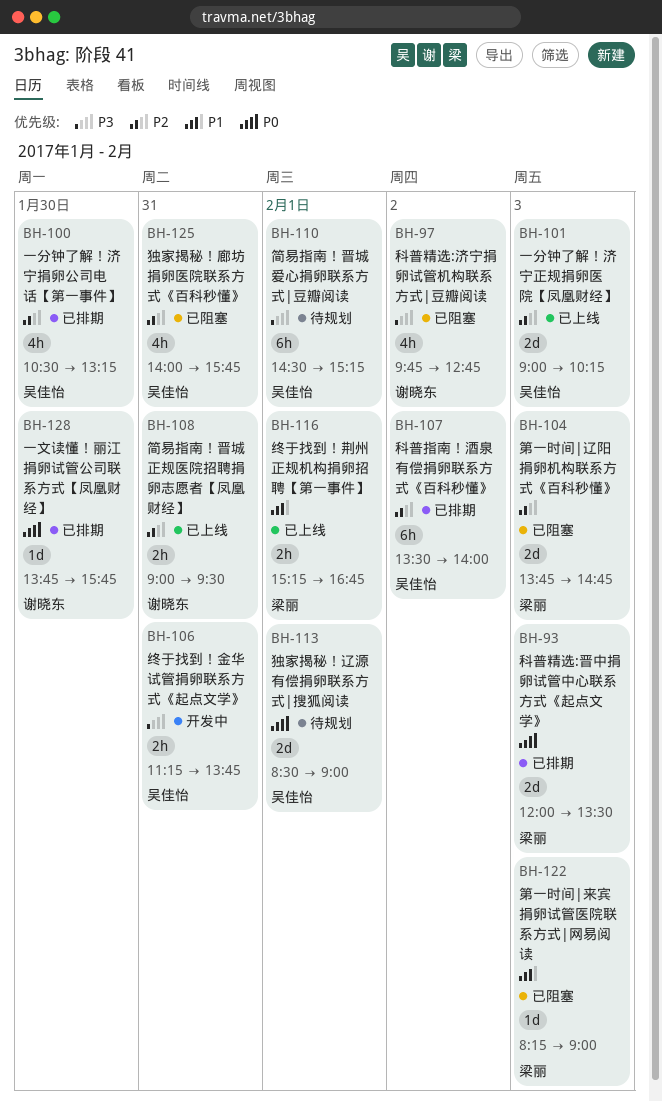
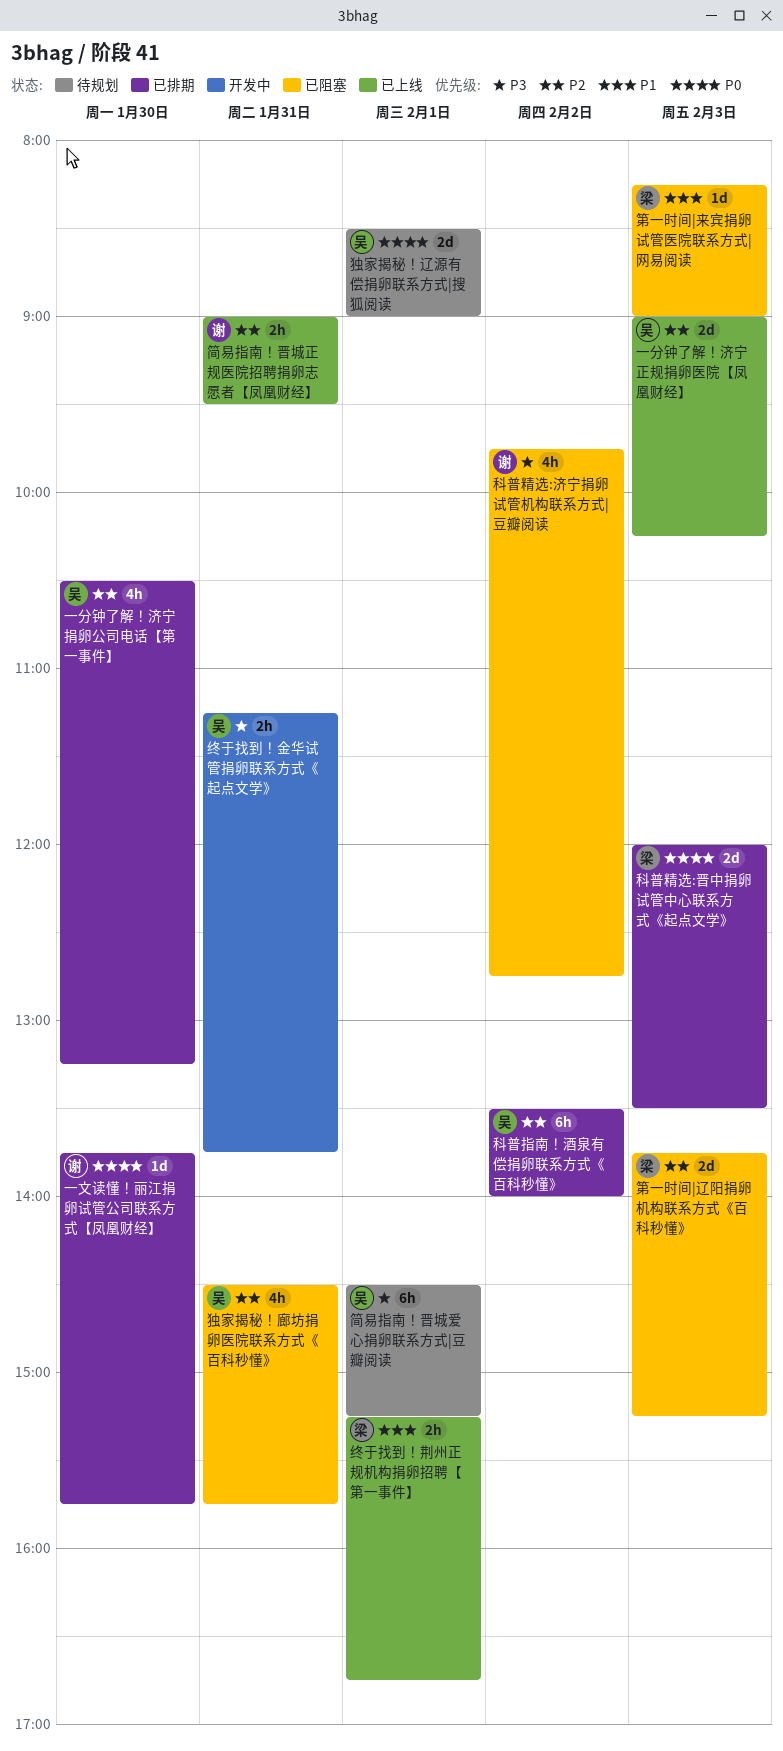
独家揭秘！廊坊捐卵医院联系方式《百科秒懂》, begins: 14:00 -> 14:30
第一时间|辽阳捐卵机构联系方式《百科秒懂》, ends: 14:45 -> 15:15

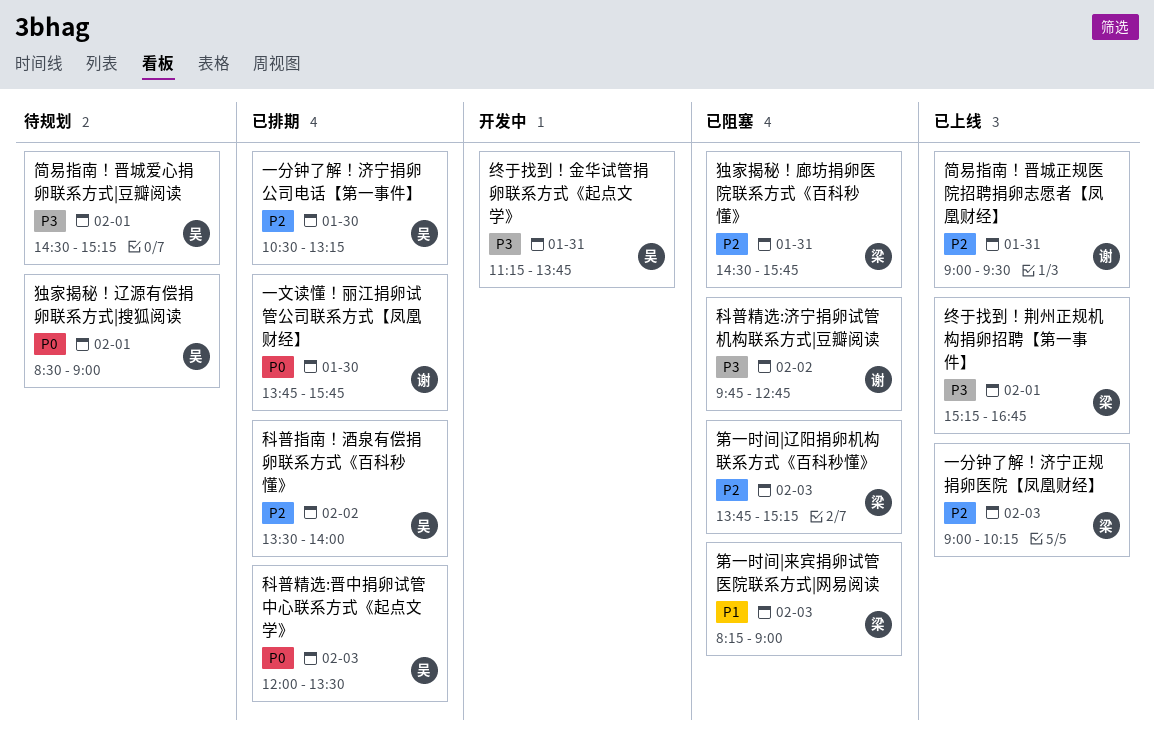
一分钟了解！济宁正规捐卵医院【凤凰财经】, owner: 吴 -> 梁
独家揭秘！廊坊捐卵医院联系方式《百科秒懂》, owner: 吴 -> 梁
科普精选:晋中捐卵试管中心联系方式《起点文学》, owner: 梁 -> 吴
终于找到！荆州正规机构捐卵招聘【第一事件】, priority: P1 -> P3

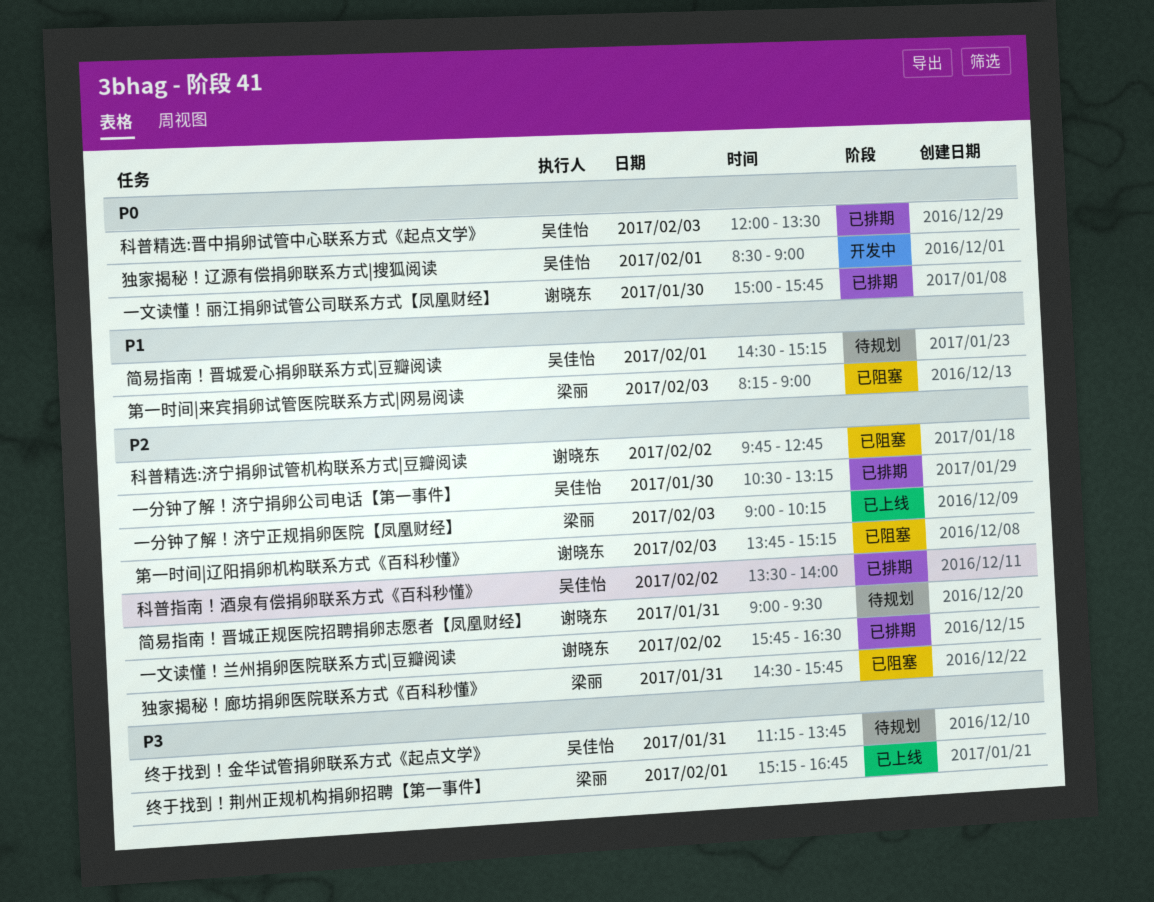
一文读懂！丽江捐卵试管公司联系方式【凤凰财经】, begins: 13:45 -> 15:00
一文读懂！兰州捐卵医院联系方式|豆瓣阅读: none -> present
独家揭秘！辽源有偿捐卵联系方式|搜狐阅读, status: 待规划 -> 开发中
科普精选:济宁捐卵试管机构联系方式|豆瓣阅读, priority: P3 -> P2
第一时间|辽阳捐卵机构联系方式《百科秒懂》, owner: 梁丽 -> 谢晓东
简易指南！晋城正规医院招聘捐卵志愿者【凤凰财经】, status: 已上线 -> 待规划
简易指南！晋城爱心捐卵联系方式|豆瓣阅读, priority: P3 -> P1
终于找到！金华试管捐卵联系方式《起点文学》, status: 开发中 -> 待规划

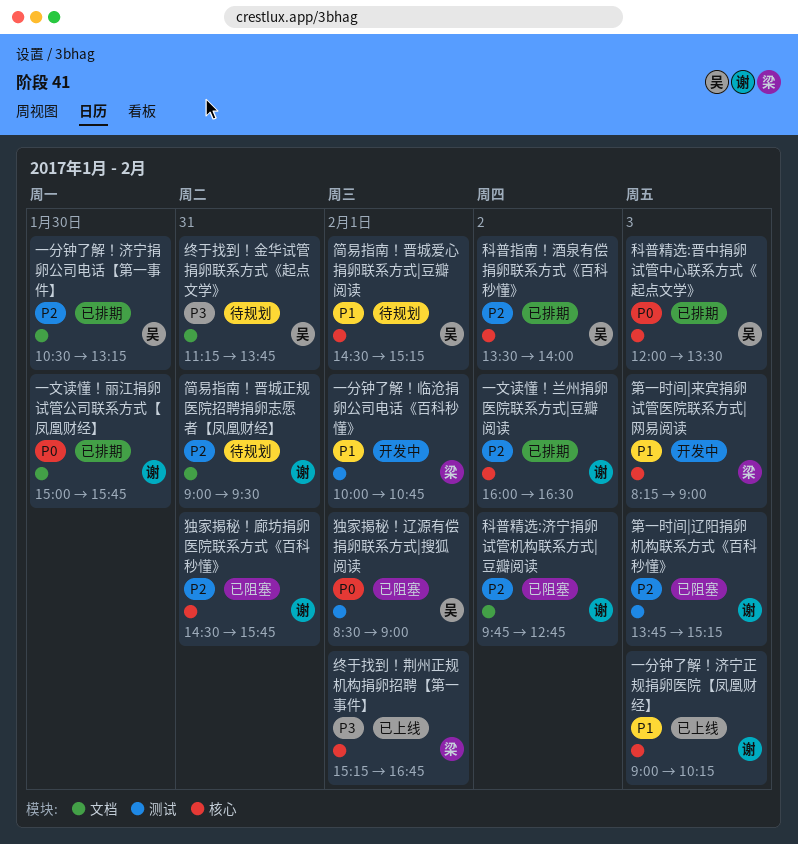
一分钟了解！临沧捐卵公司电话《百科秒懂》: none -> present
一分钟了解！济宁正规捐卵医院【凤凰财经】, owner: 梁丽 -> 谢晓东
一分钟了解！济宁正规捐卵医院【凤凰财经】, priority: P2 -> P1
一文读懂！兰州捐卵医院联系方式|豆瓣阅读, begins: 15:45 -> 16:00
独家揭秘！廊坊捐卵医院联系方式《百科秒懂》, owner: 梁丽 -> 谢晓东
独家揭秘！辽源有偿捐卵联系方式|搜狐阅读, status: 开发中 -> 已阻塞
第一时间|来宾捐卵试管医院联系方式|网易阅读, status: 已阻塞 -> 开发中

